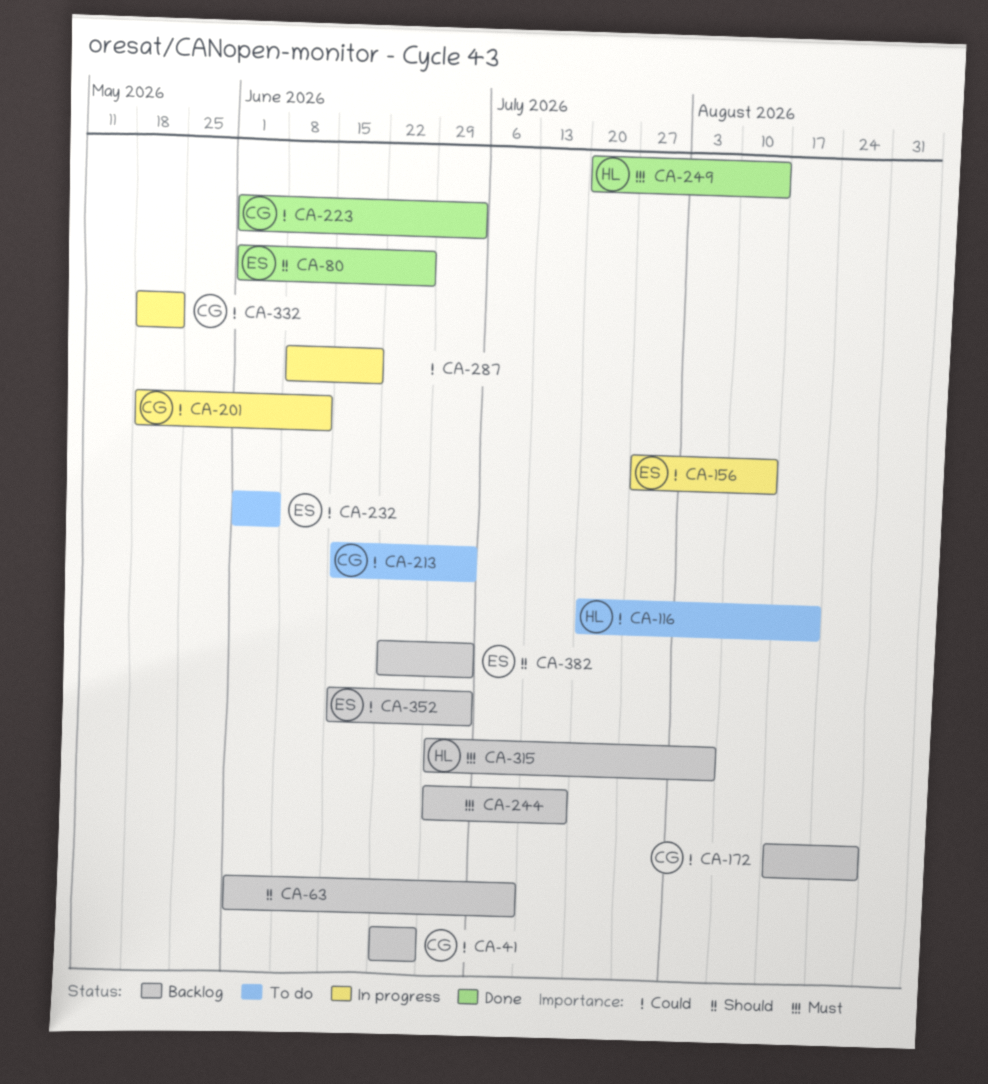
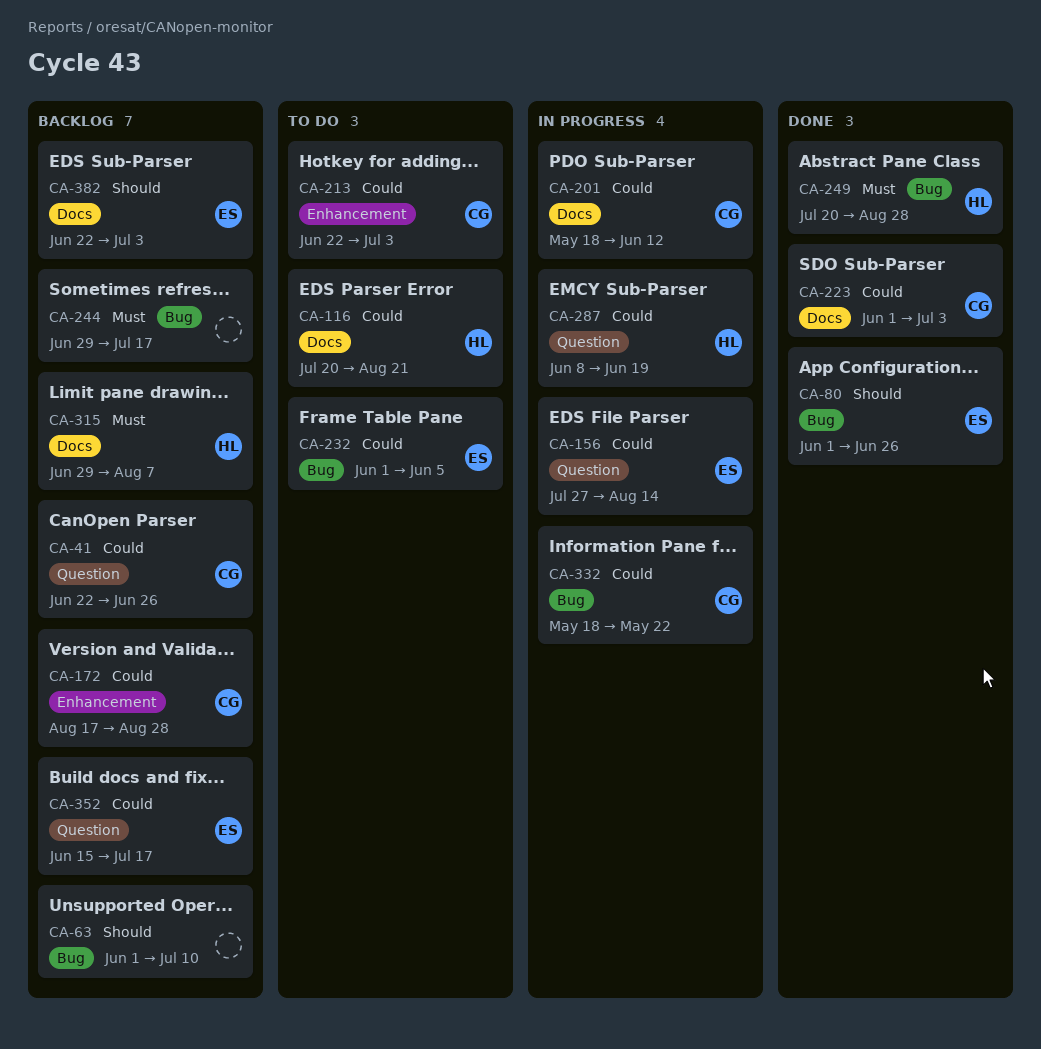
CA-213, start: Jun 15 -> Jun 22
CA-249, due: Aug 14 -> Aug 28
CA-287, owner: none -> HL
CA-352, due: Jul 3 -> Jul 17

